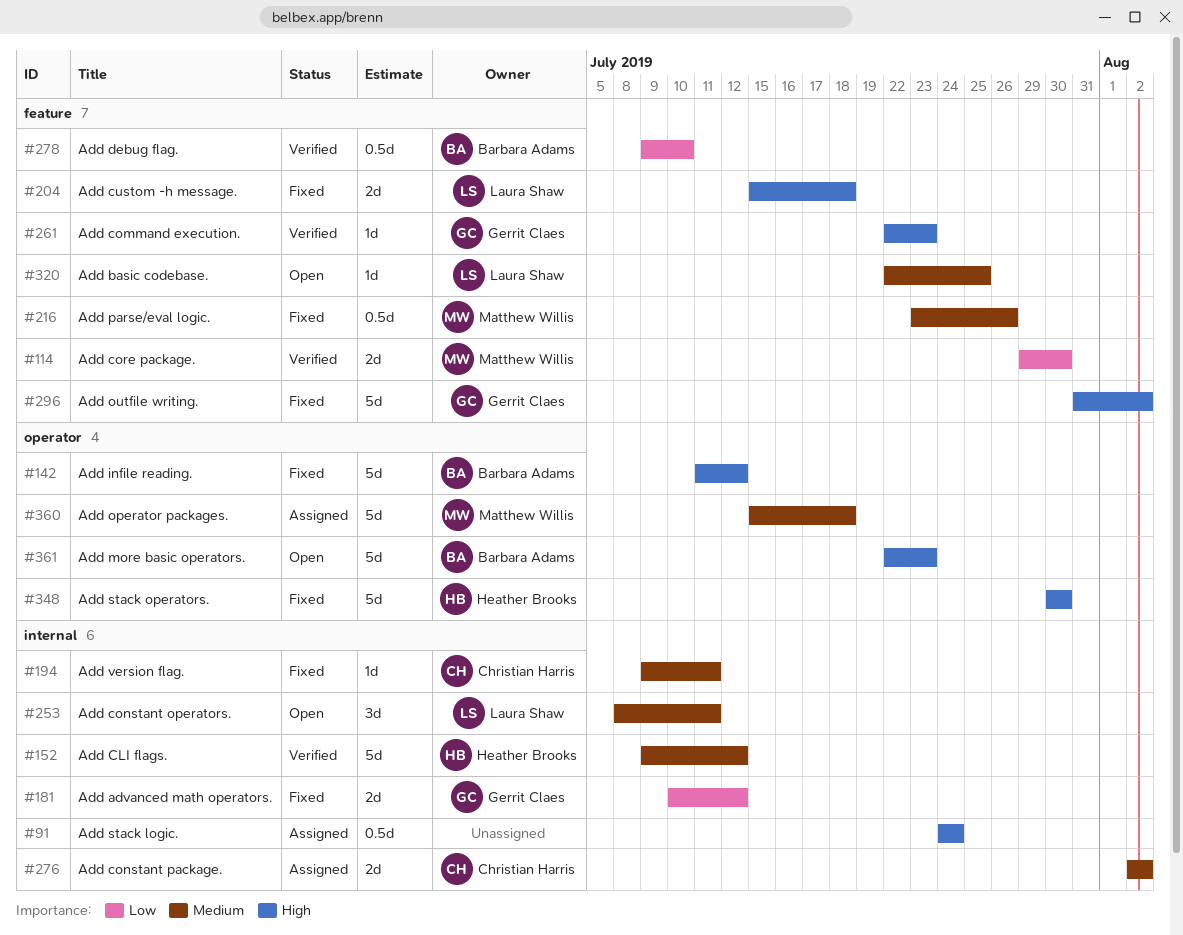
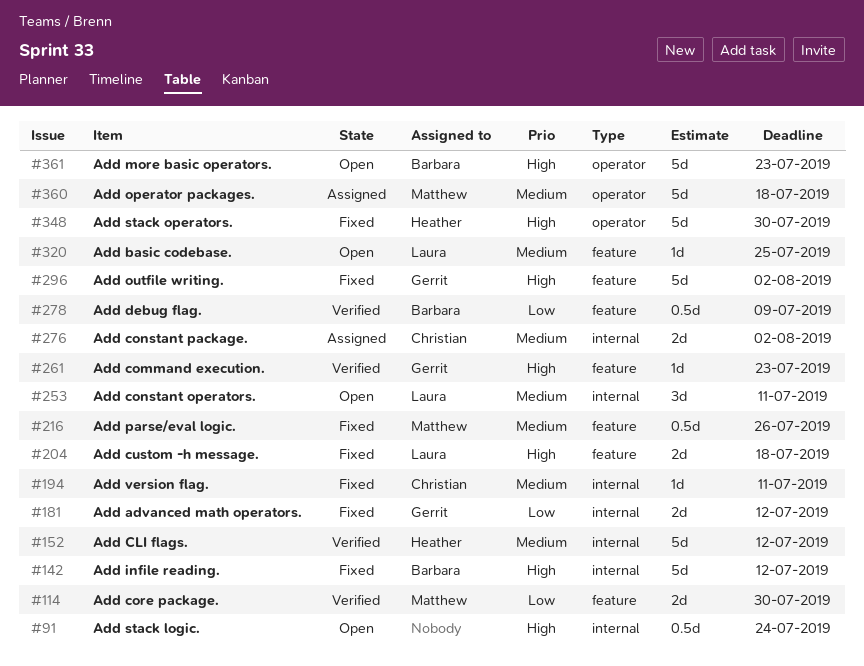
#91, status: Assigned -> Open
#142, label: operator -> internal
#278, due: Jul 10 -> Jul 9

